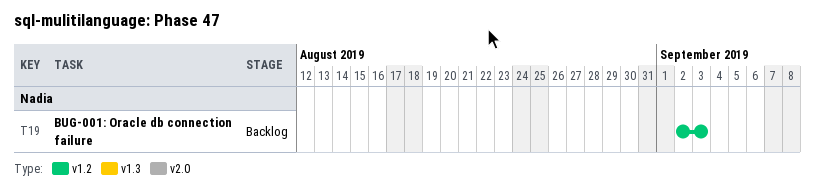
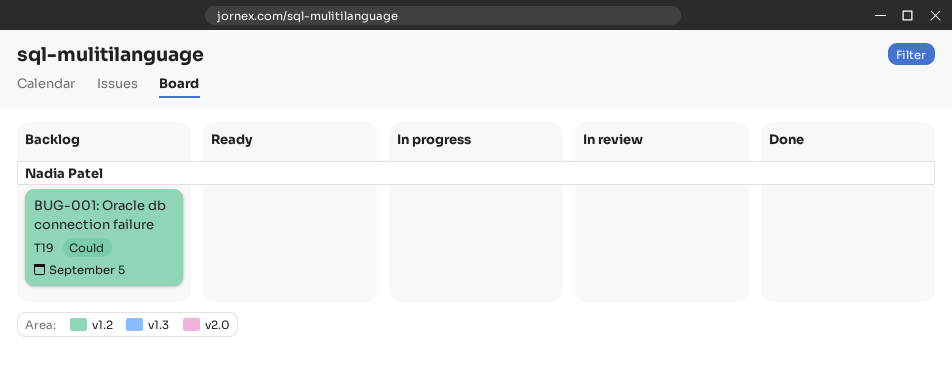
T19, due: Sep 3 -> Sep 5

